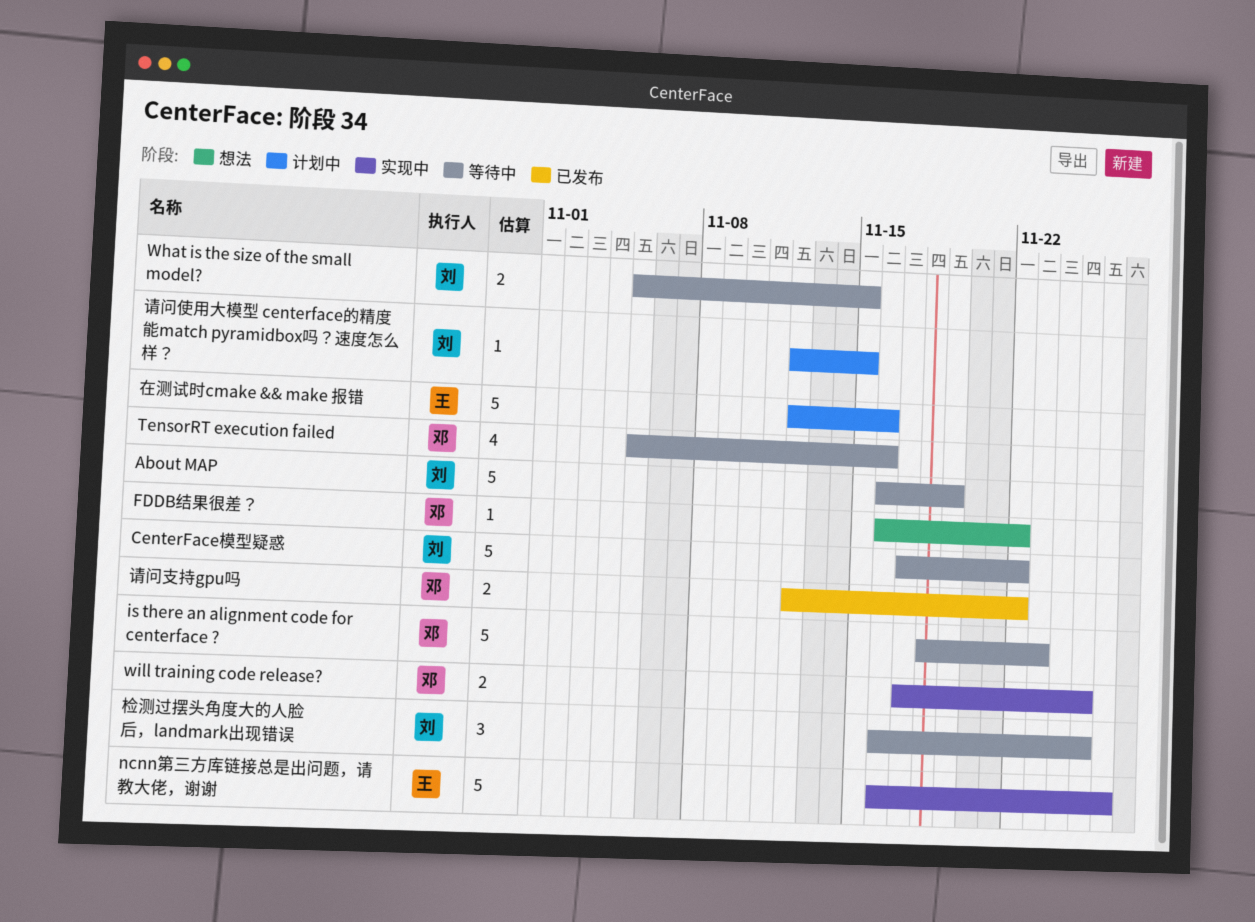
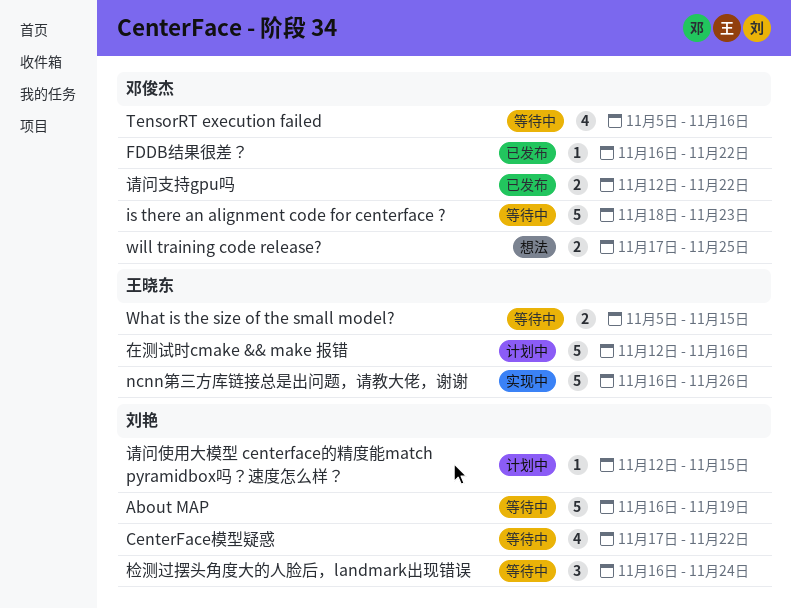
CenterFace模型疑惑, estimate: 5 -> 4
FDDB结果很差？, status: 想法 -> 已发布
What is the size of the small model?, owner: 刘艳 -> 王晓东
will training code release?, status: 实现中 -> 想法
检测过摆头角度大的人脸后，landmark出现错误, due: Nov 25 -> Nov 24

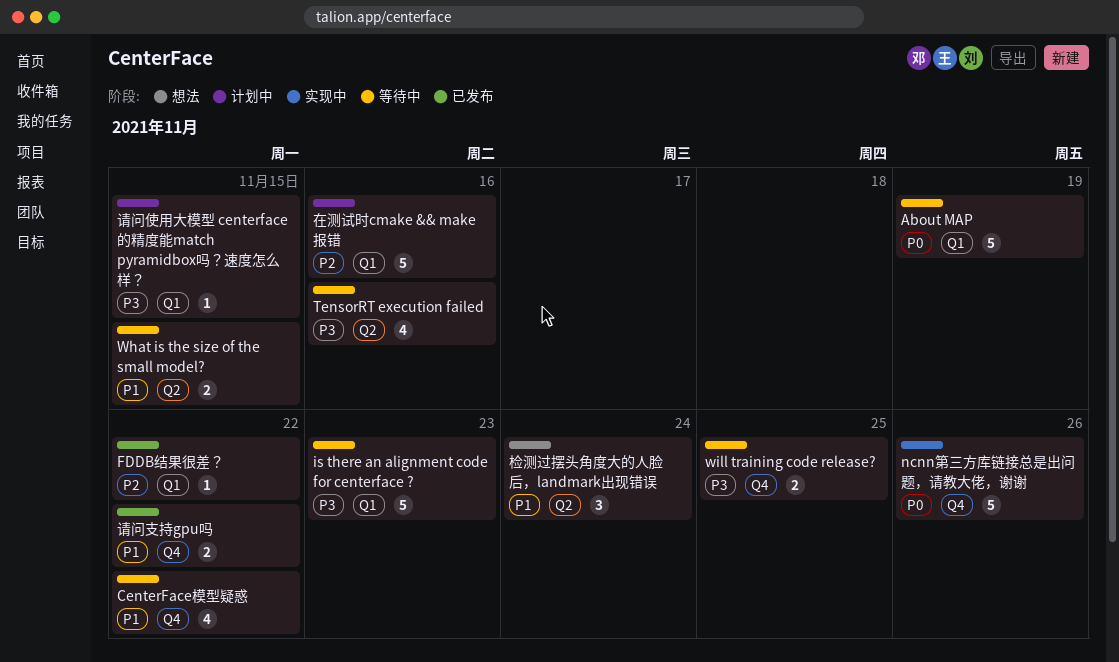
will training code release?, status: 想法 -> 等待中
检测过摆头角度大的人脸后，landmark出现错误, status: 等待中 -> 想法

